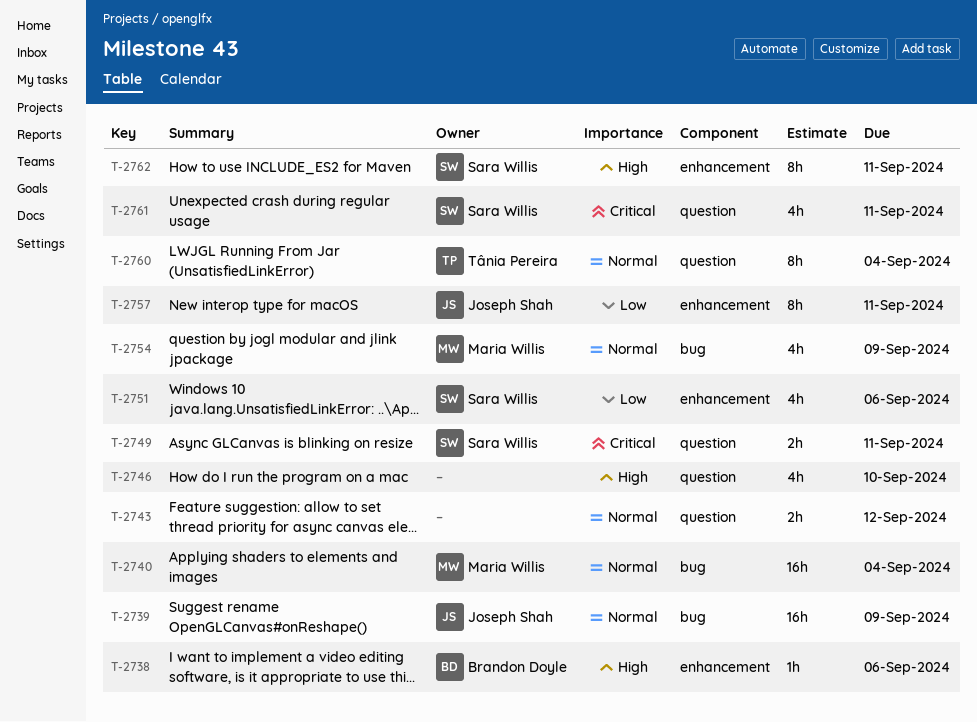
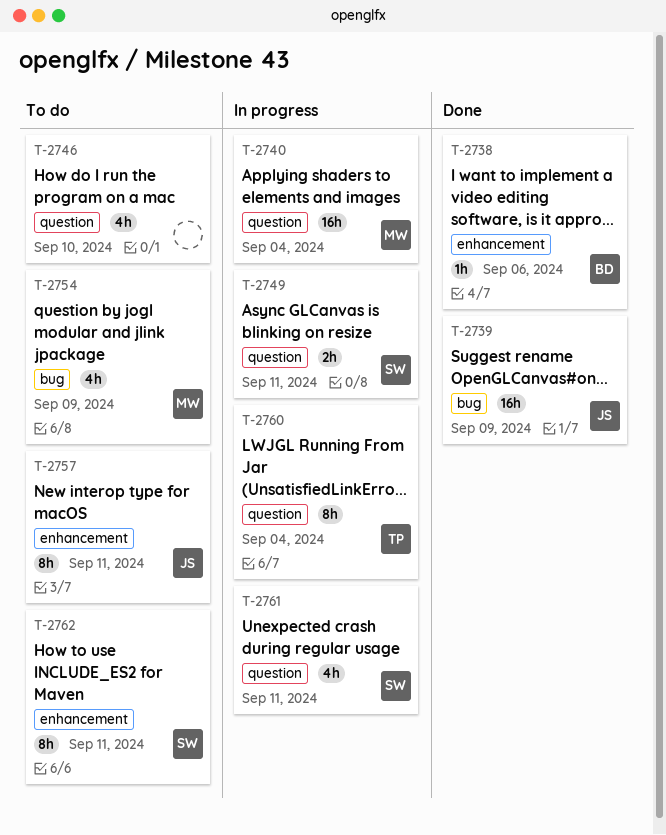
T-2740, label: bug -> question
T-2743: present -> none
T-2751: present -> none

